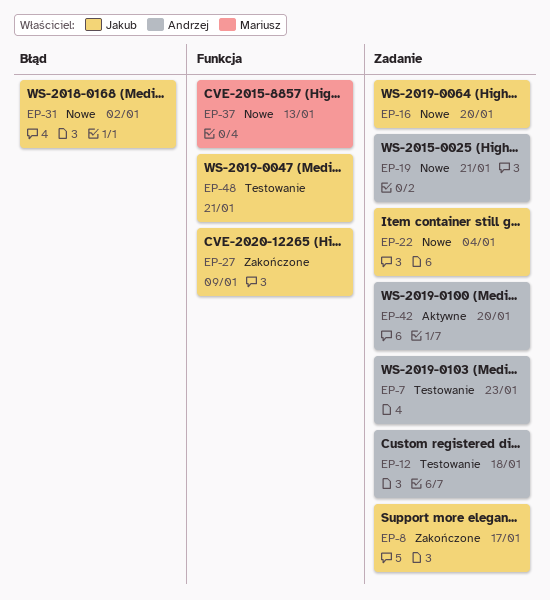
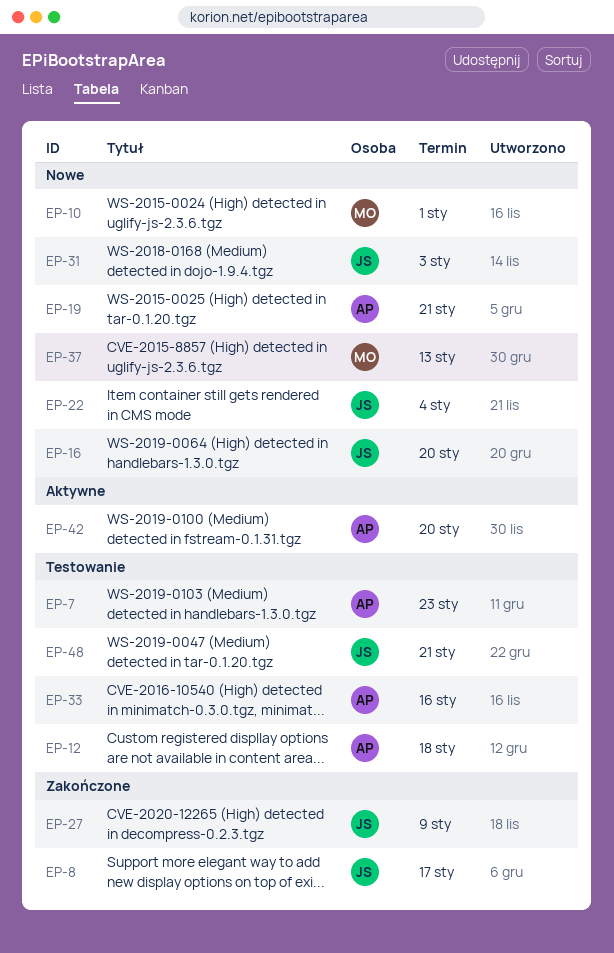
EP-10: none -> present
EP-31, due: Jan 2 -> Jan 3
EP-33: none -> present

